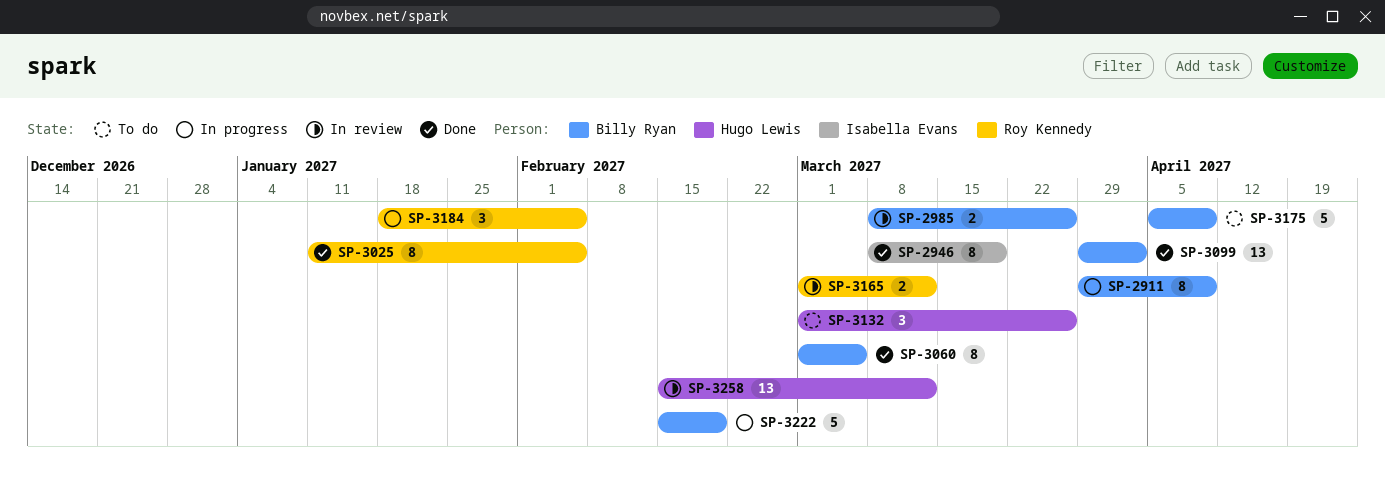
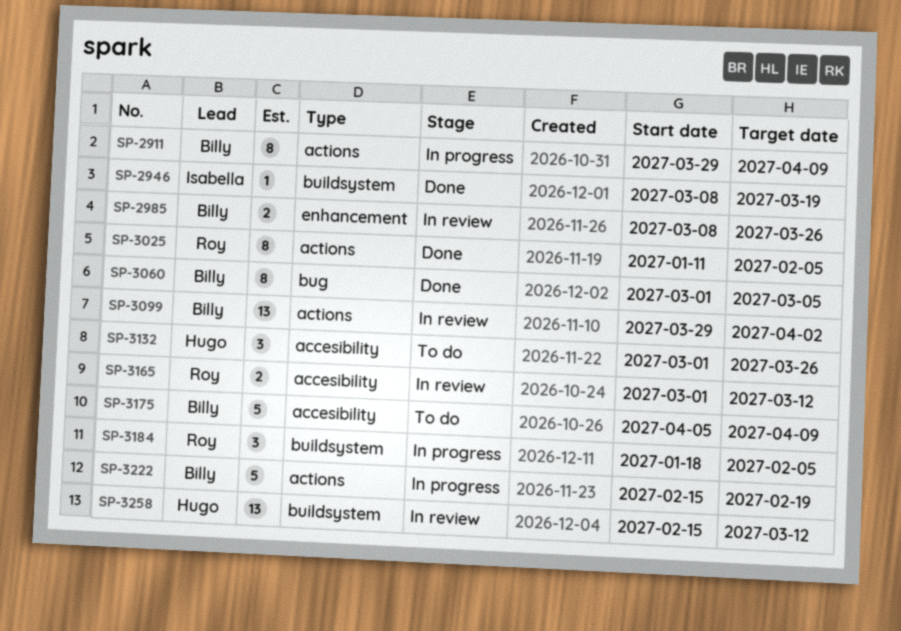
SP-2946, estimate: 8 -> 1
SP-3099, status: Done -> In review

